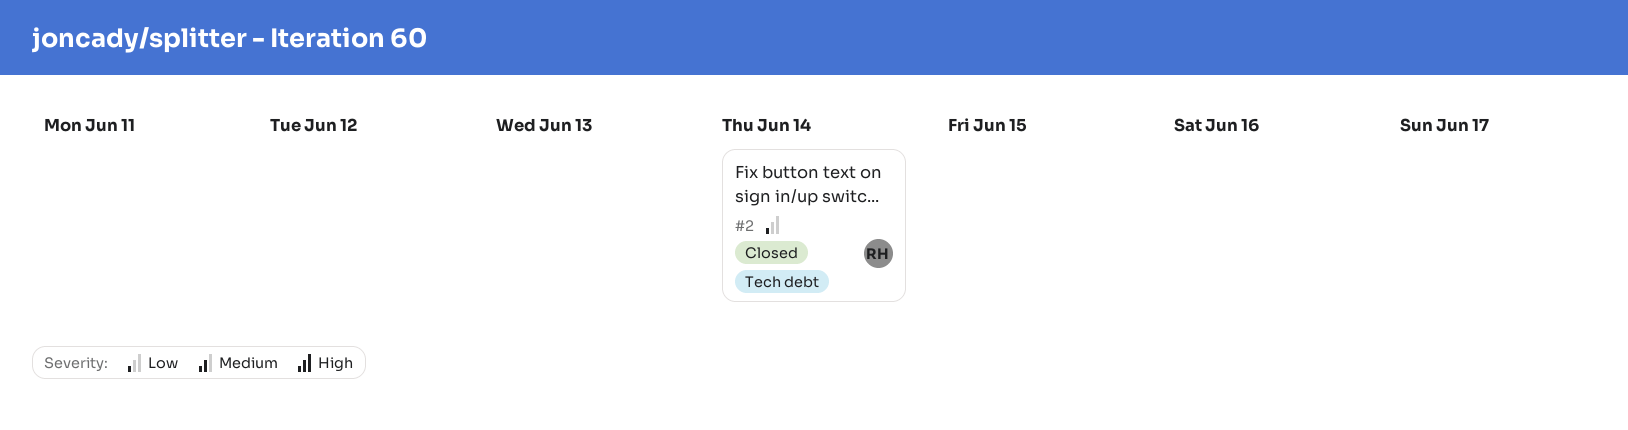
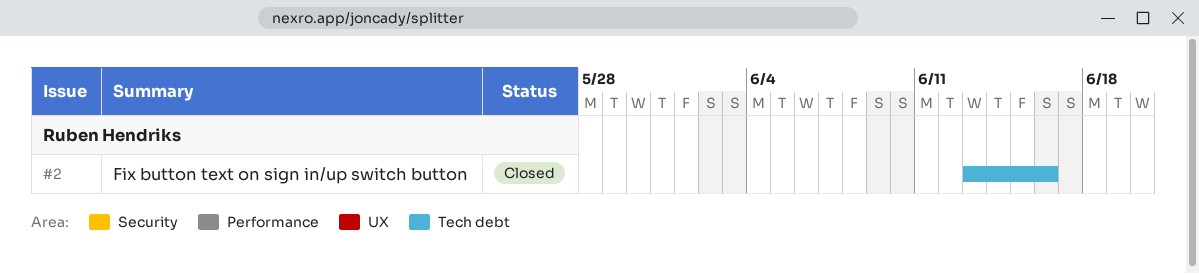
#2, due: Jun 14 -> Jun 16

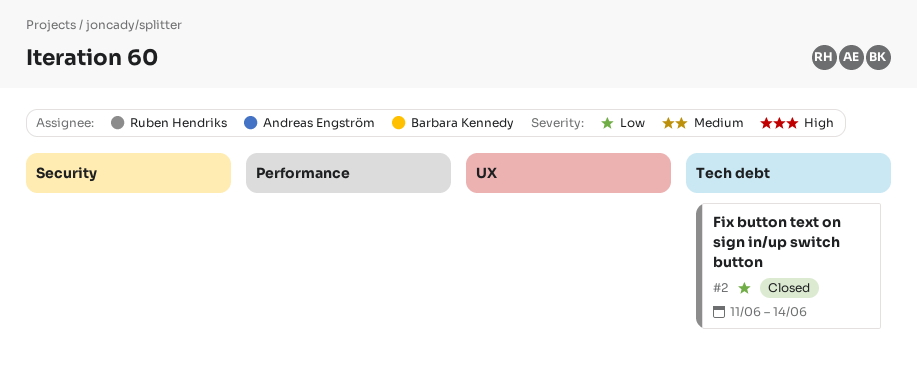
#2, start: Jun 13 -> Jun 11
#2, due: Jun 16 -> Jun 14

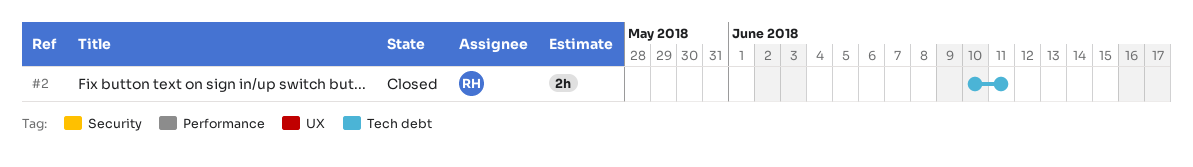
#2, start: Jun 11 -> Jun 10
#2, due: Jun 14 -> Jun 11

